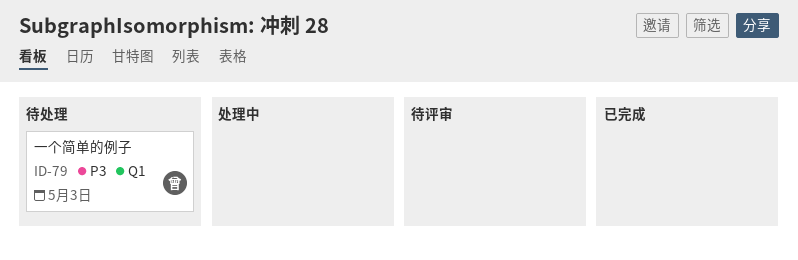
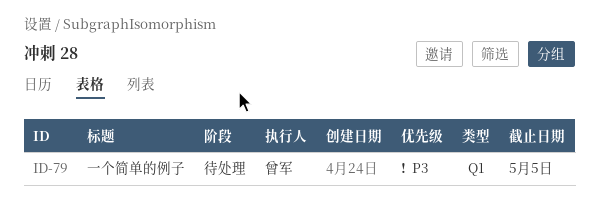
ID-79, due: May 3 -> May 5

